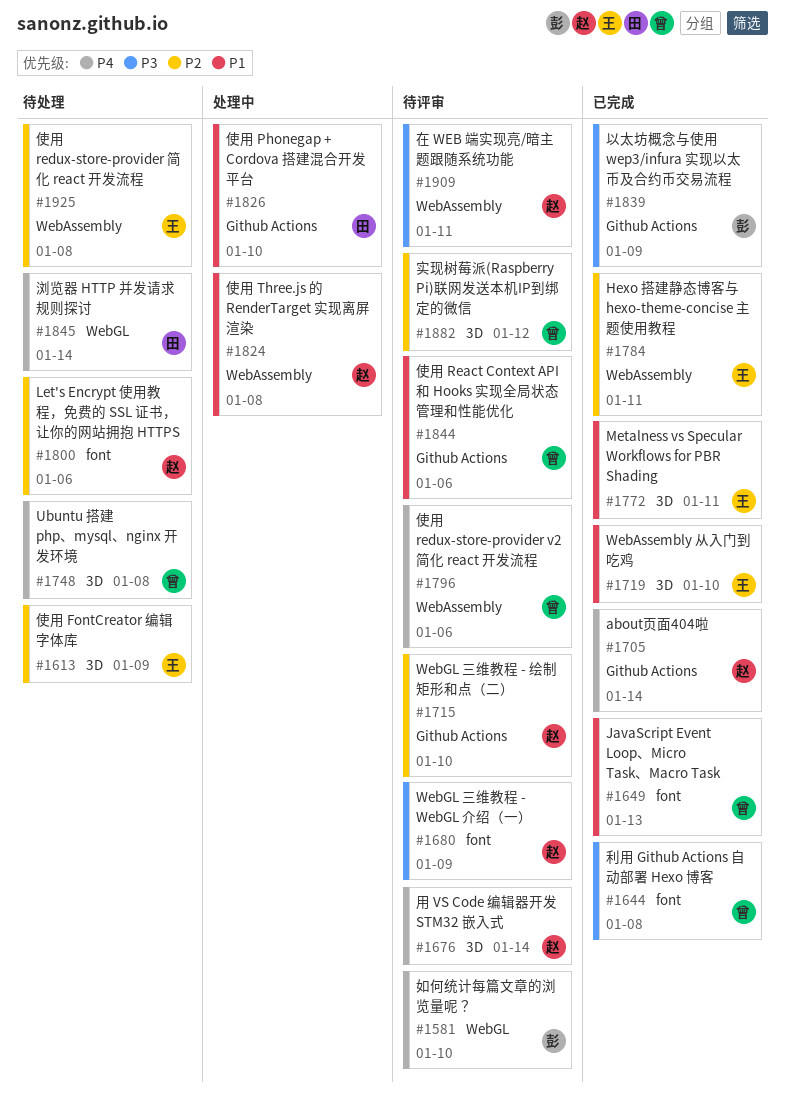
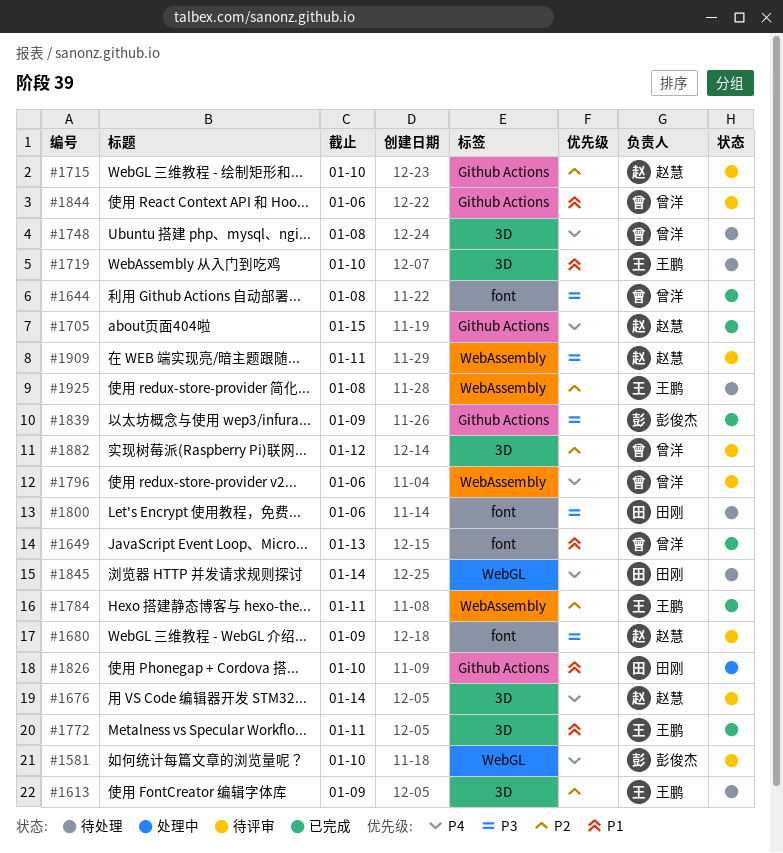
#1705, due: Jan 14 -> Jan 15
#1719, status: 已完成 -> 待处理
#1800, owner: 赵慧 -> 田刚
#1800, priority: P2 -> P3
#1824: present -> none

